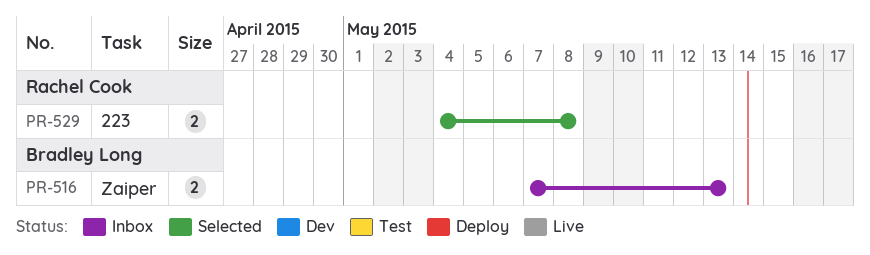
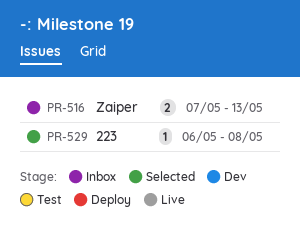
PR-529, estimate: 2 -> 1
PR-529, start: May 4 -> May 6

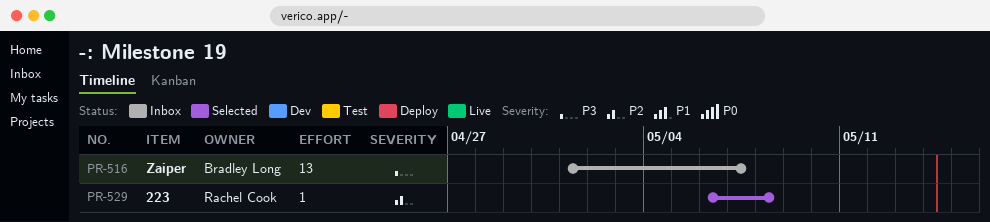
PR-516, estimate: 2 -> 13
PR-516, start: May 7 -> May 1
PR-516, due: May 13 -> May 7

